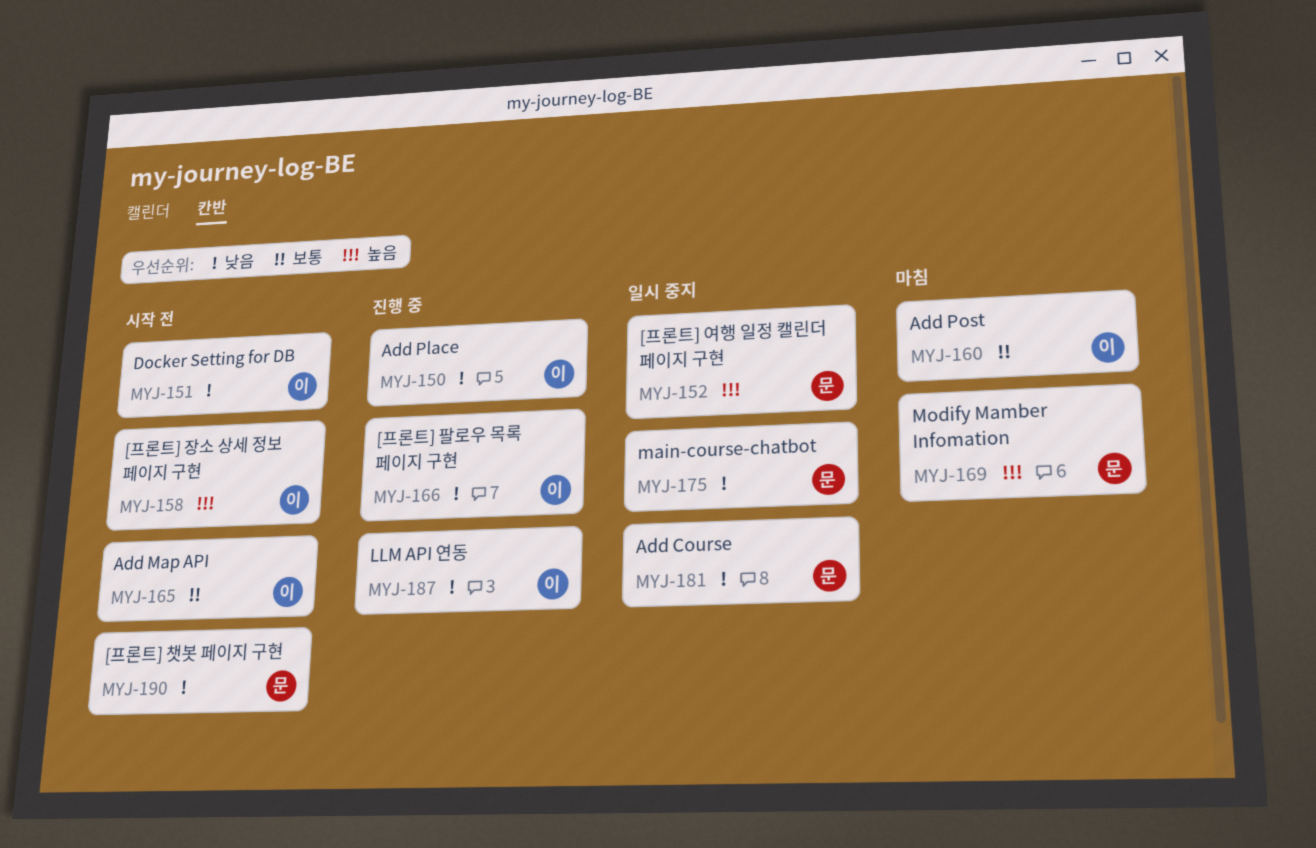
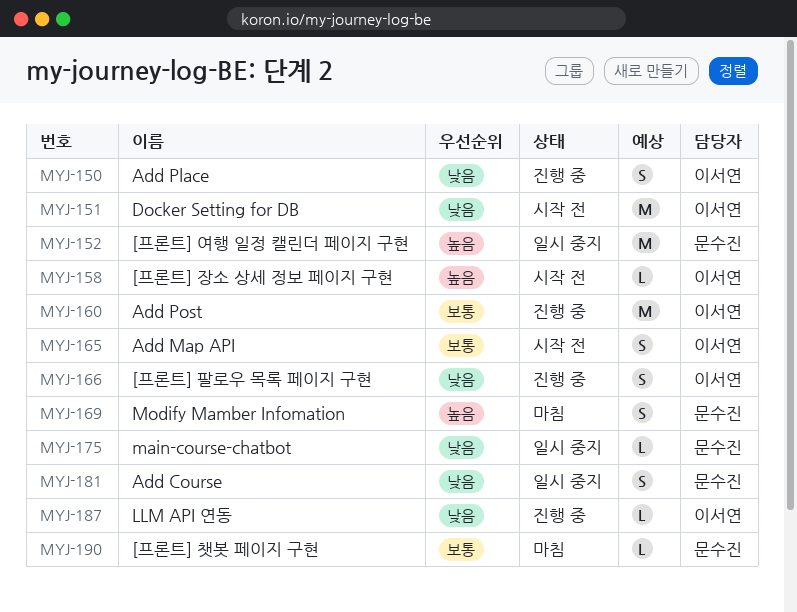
MYJ-160, status: 마침 -> 진행 중
MYJ-190, status: 시작 전 -> 마침
MYJ-190, priority: 낮음 -> 보통

